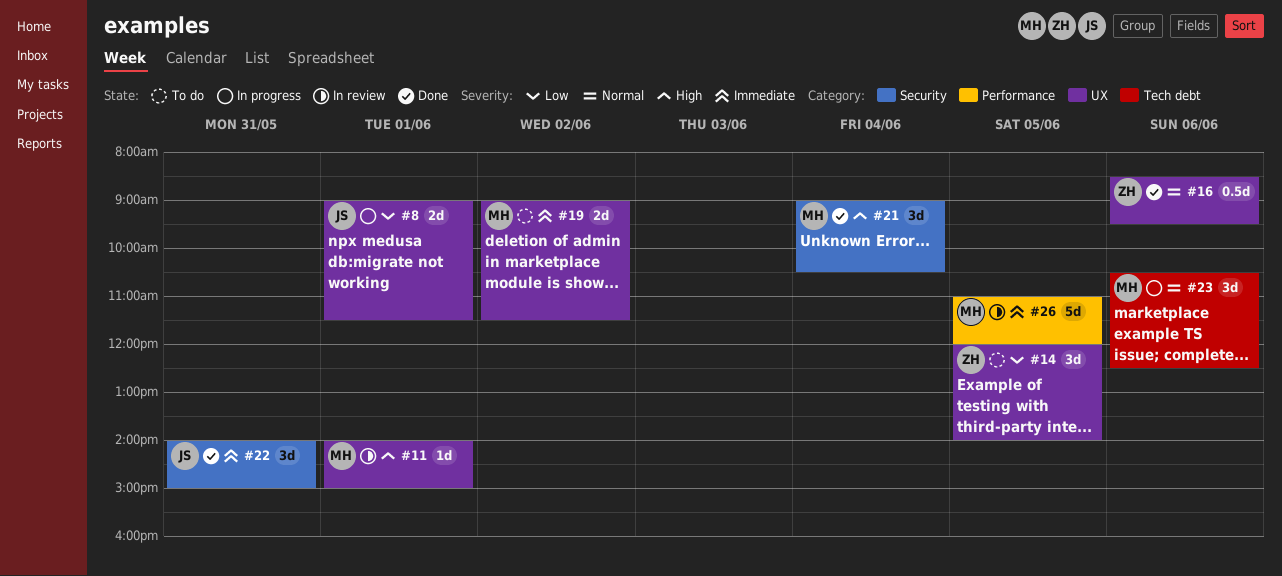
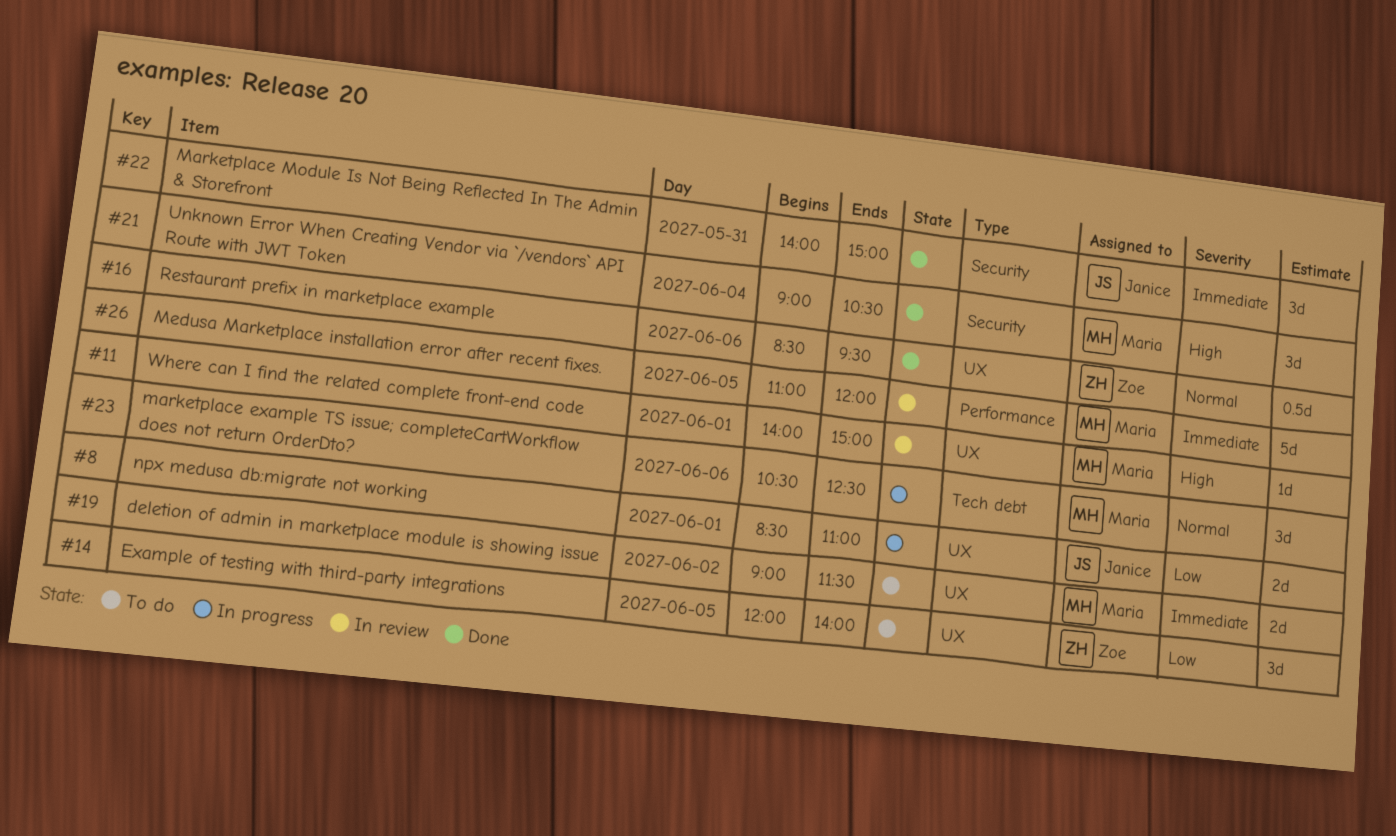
#8, begins: 09:00 -> 08:30
#8, ends: 11:30 -> 11:00

